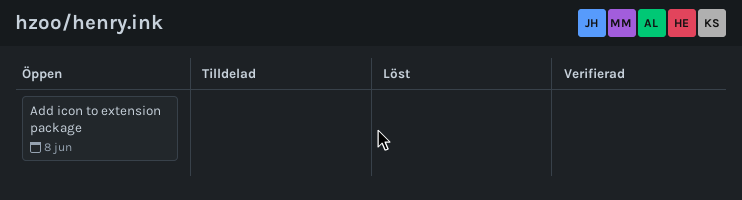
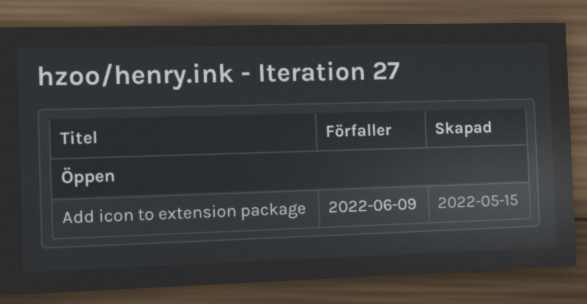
Add icon to extension package, due: Jun 8 -> Jun 9

